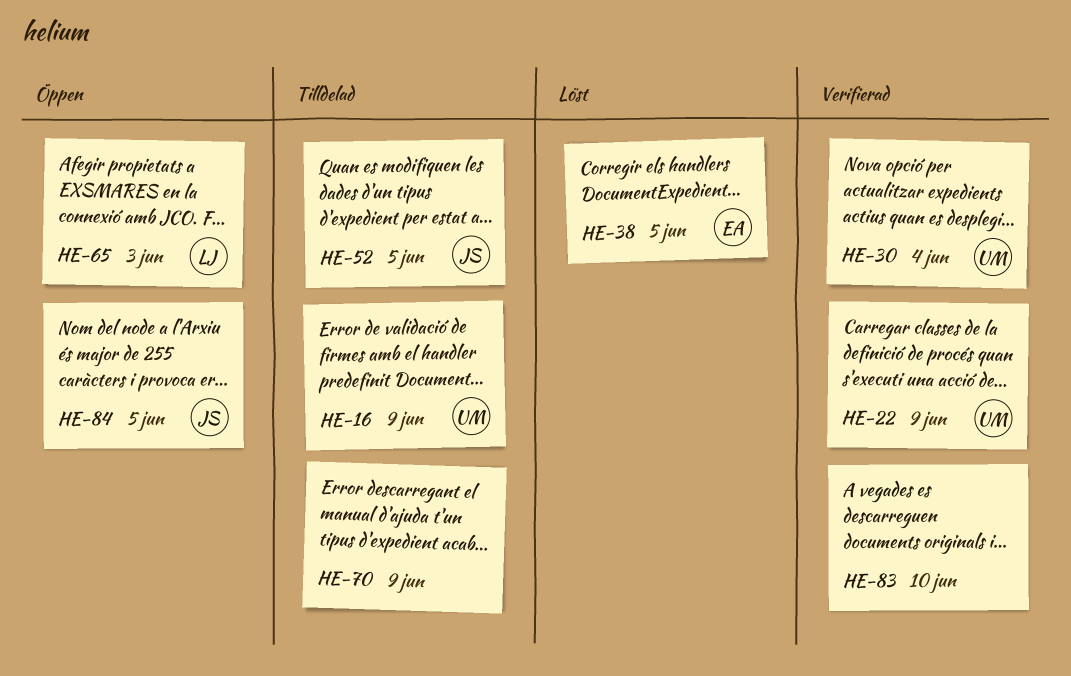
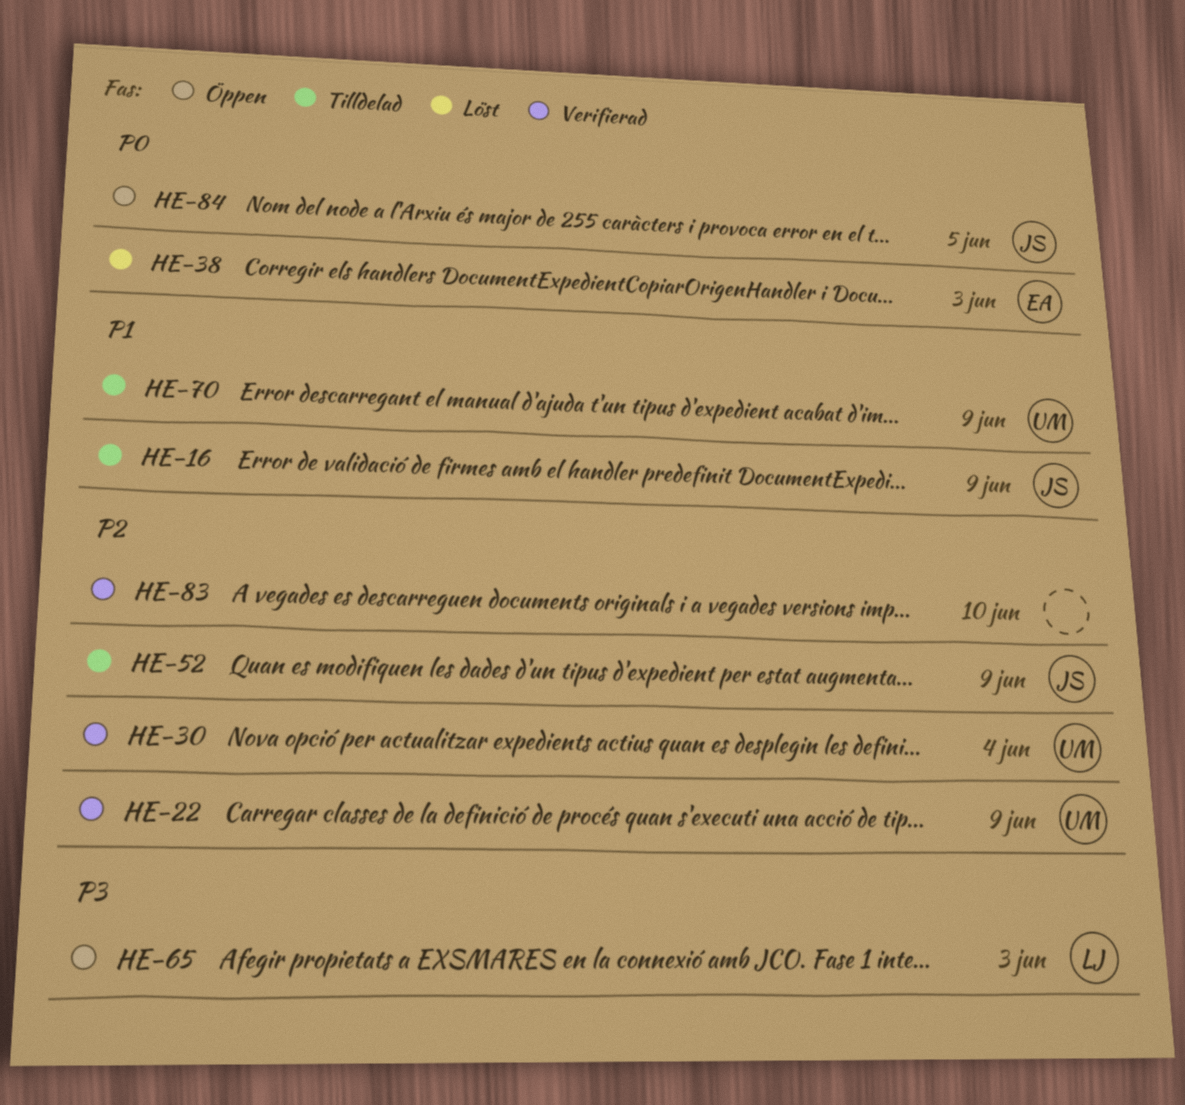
HE-16, owner: UM -> JS
HE-38, due: Jun 5 -> Jun 3
HE-52, due: Jun 5 -> Jun 9
HE-70, owner: none -> UM

